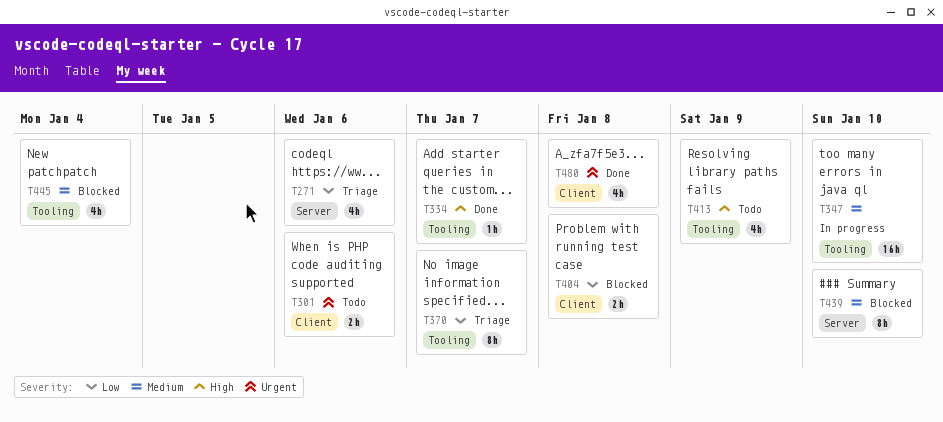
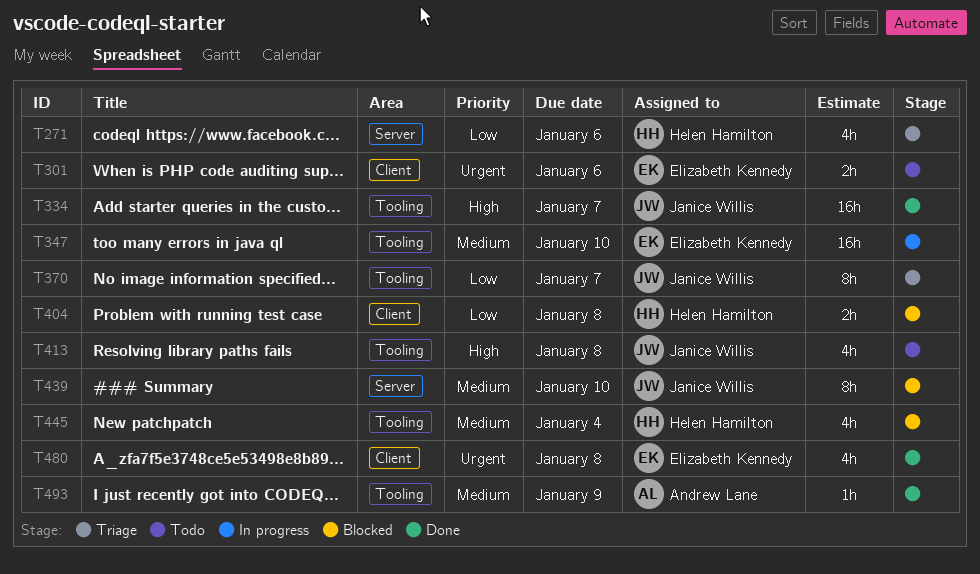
T334, estimate: 1h -> 16h
T413, due: Jan 9 -> Jan 8
T493: none -> present

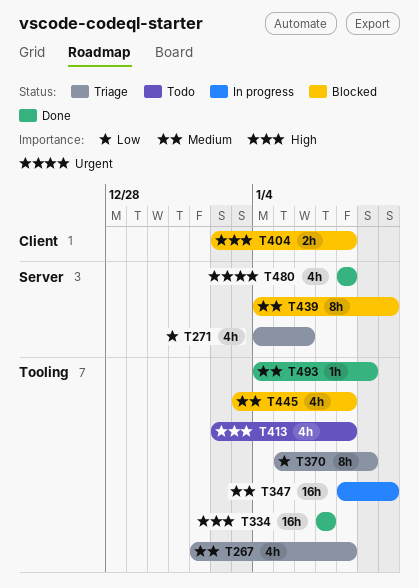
T267: none -> present
T301: present -> none
T370, due: Jan 7 -> Jan 9
T404, priority: Low -> High
T445, due: Jan 4 -> Jan 8
T480, label: Client -> Server

